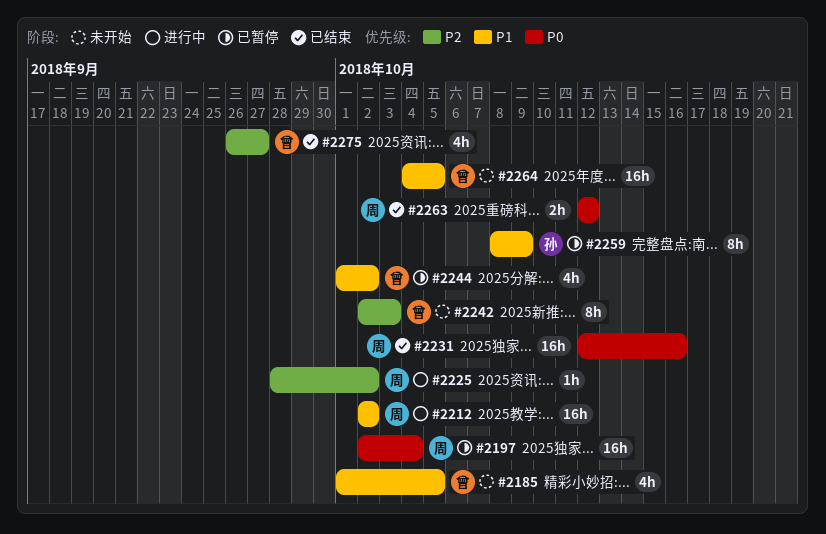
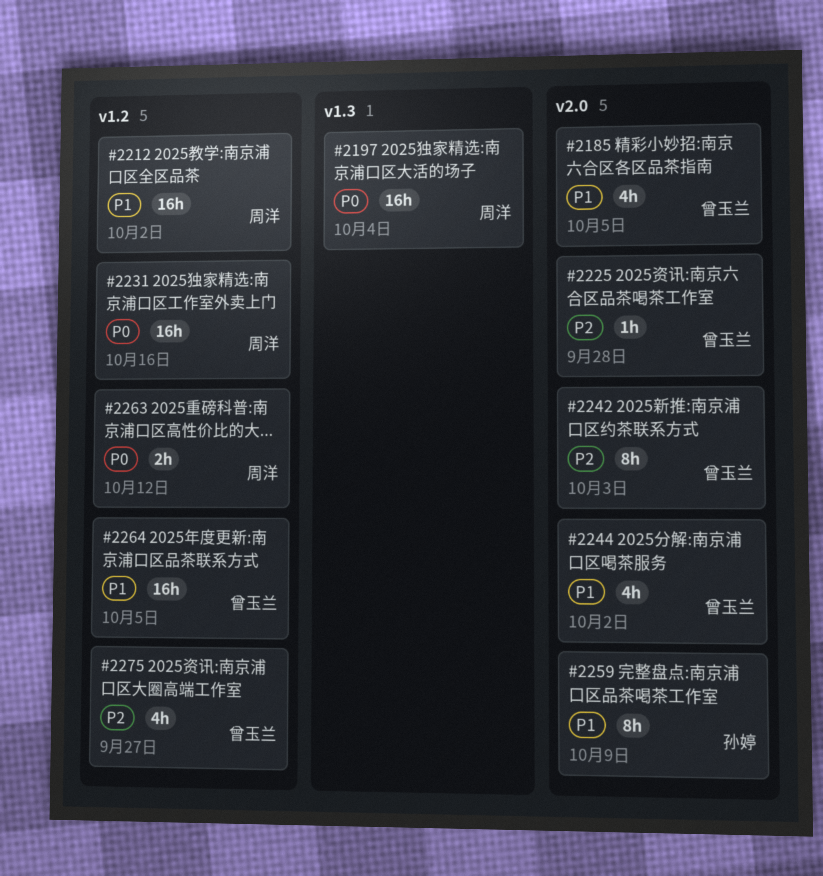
#2225, owner: 周洋 -> 曾玉兰
#2225, due: Oct 2 -> Sep 28

